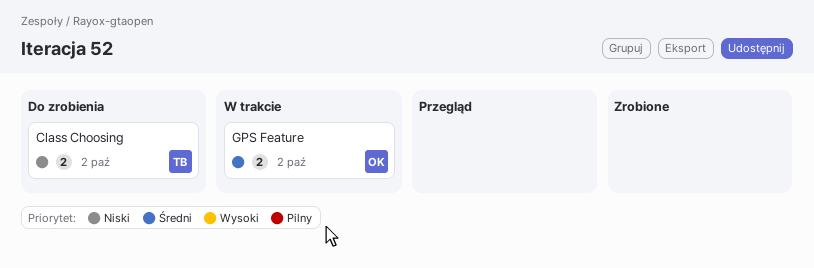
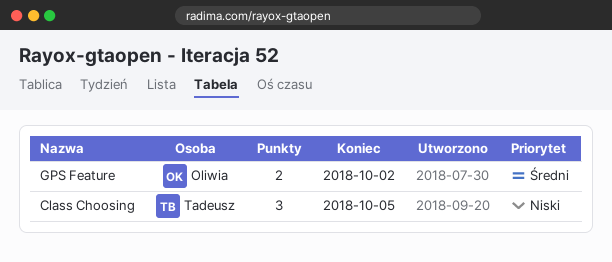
Class Choosing, estimate: 2 -> 3
Class Choosing, due: Oct 2 -> Oct 5

